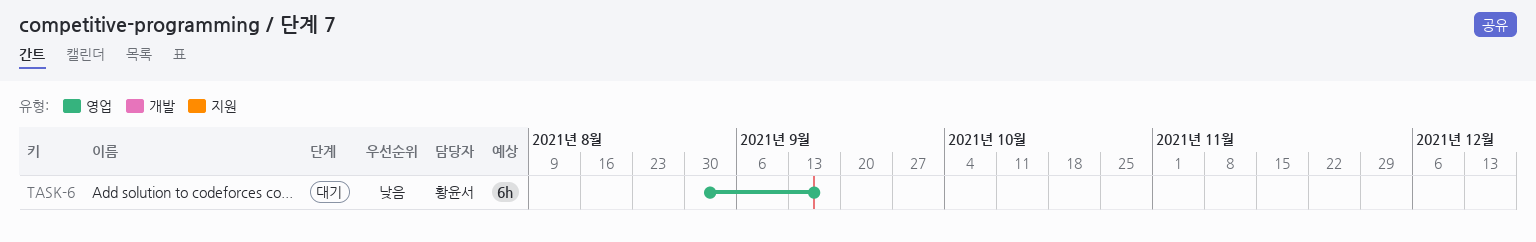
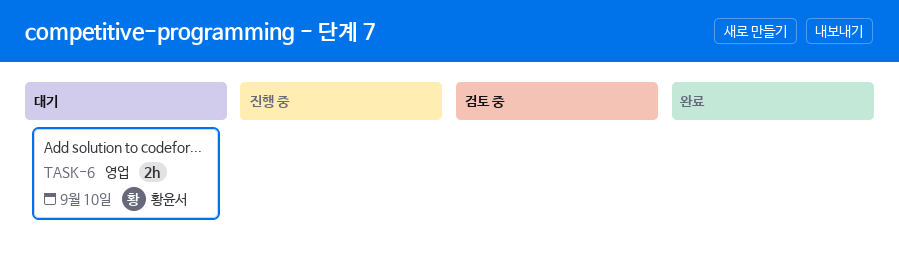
TASK-6, estimate: 6h -> 2h
TASK-6, due: Sep 17 -> Sep 10

